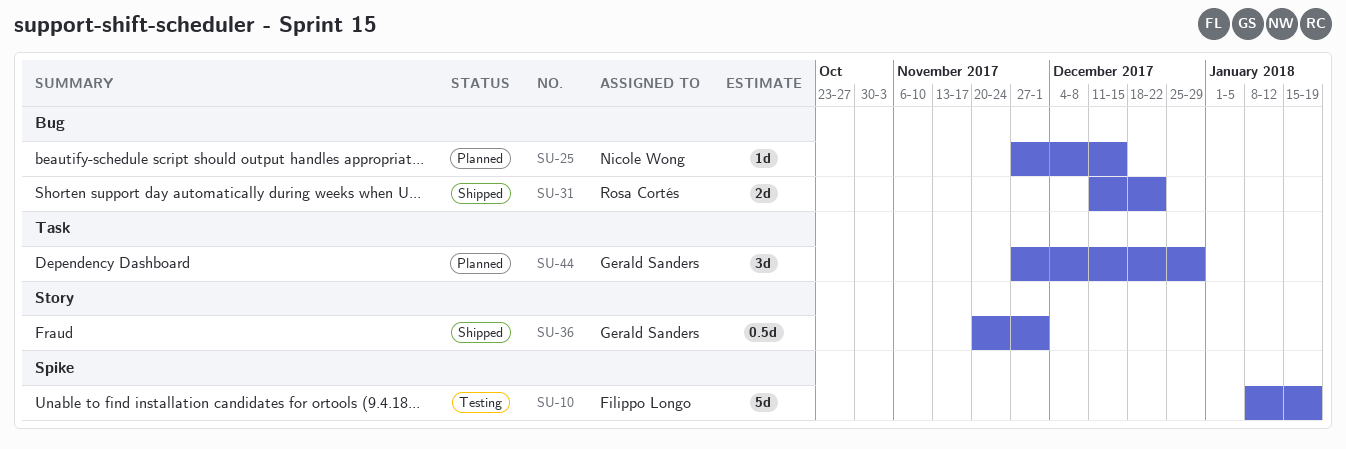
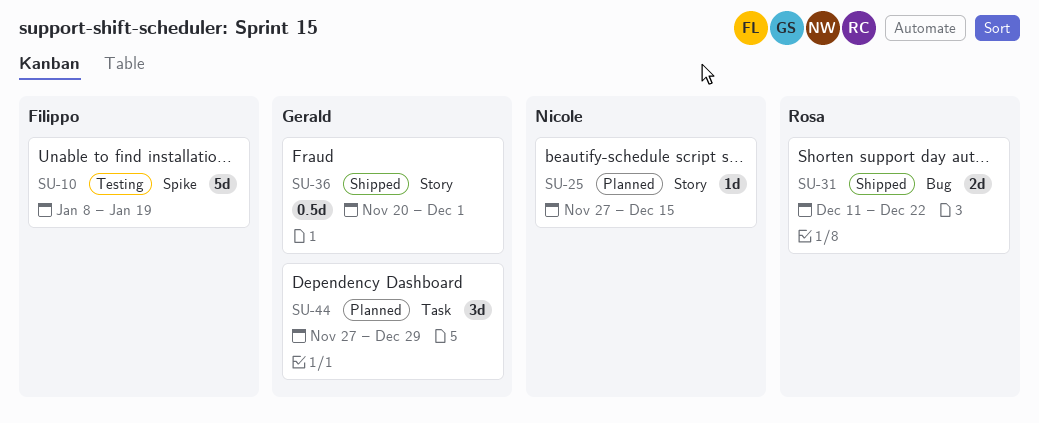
SU-25, label: Bug -> Story

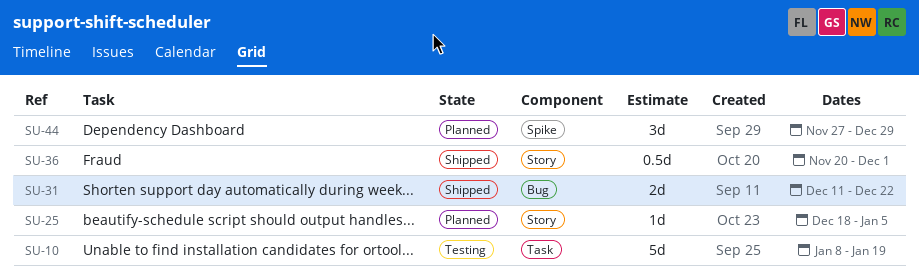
SU-10, label: Spike -> Task
SU-25, start: Nov 27 -> Dec 18
SU-25, due: Dec 15 -> Jan 5
SU-44, label: Task -> Spike

